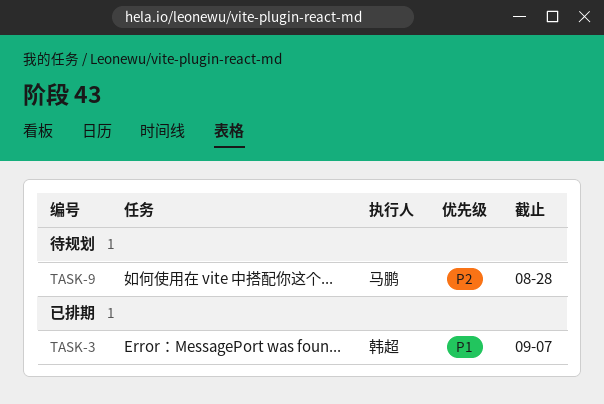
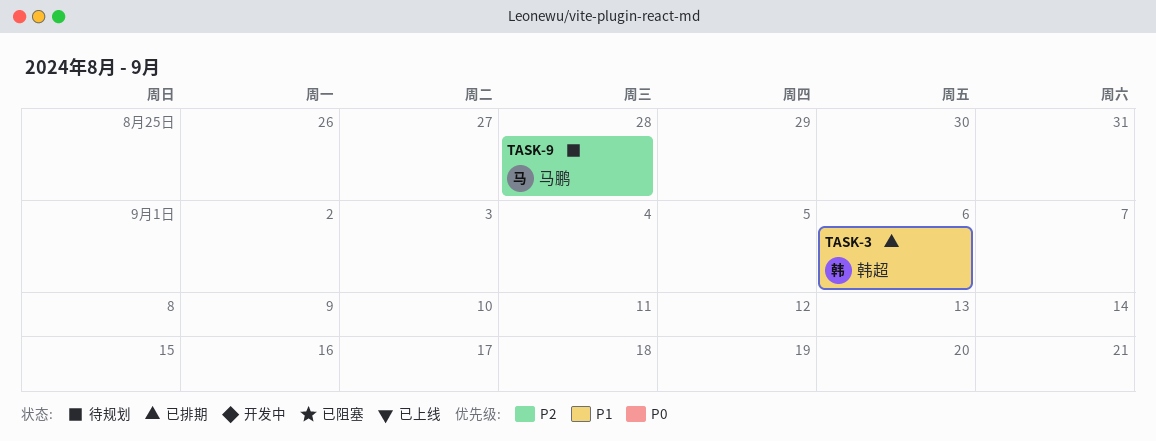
TASK-3, due: Sep 7 -> Sep 6

